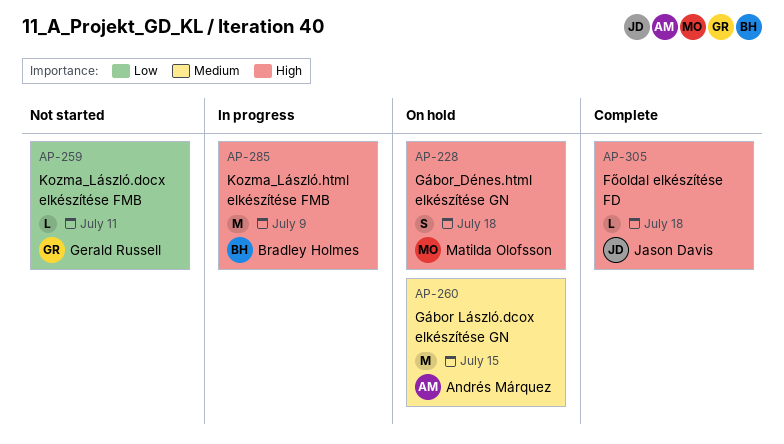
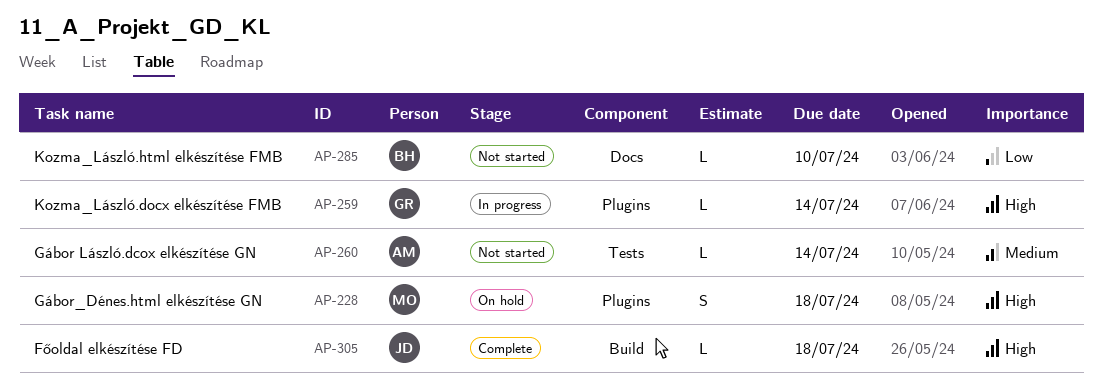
AP-259, status: Not started -> In progress
AP-259, priority: Low -> High
AP-259, due: Jul 11 -> Jul 14
AP-260, status: On hold -> Not started
AP-260, estimate: M -> L
AP-260, due: Jul 15 -> Jul 14
AP-285, status: In progress -> Not started
AP-285, priority: High -> Low
AP-285, estimate: M -> L
AP-285, due: Jul 9 -> Jul 10

